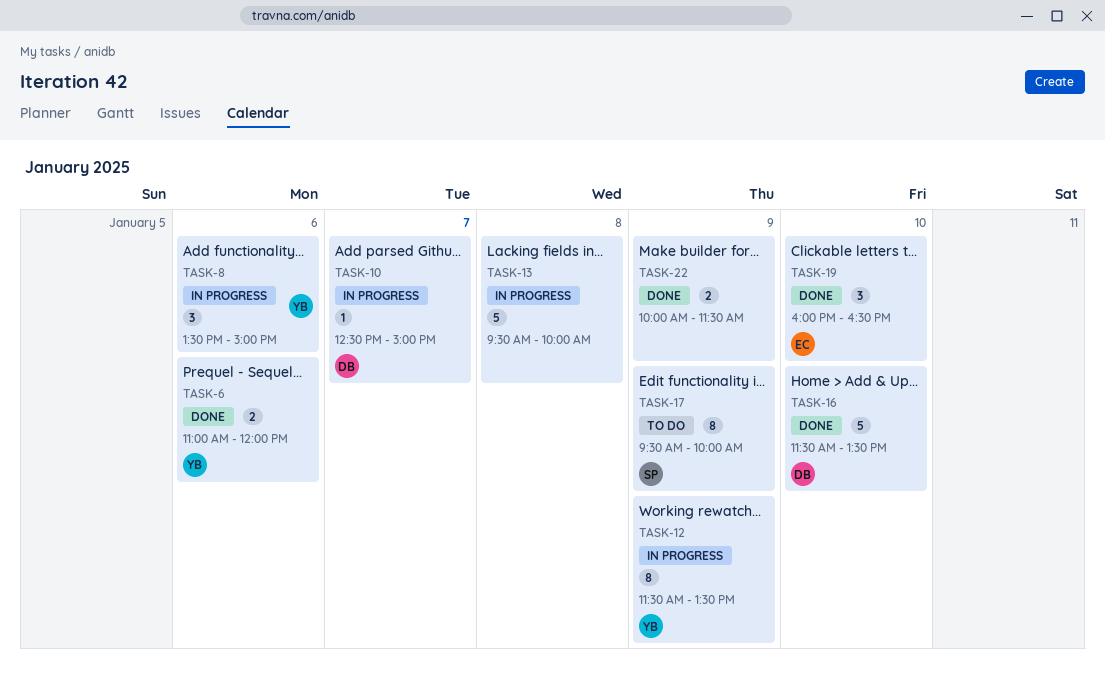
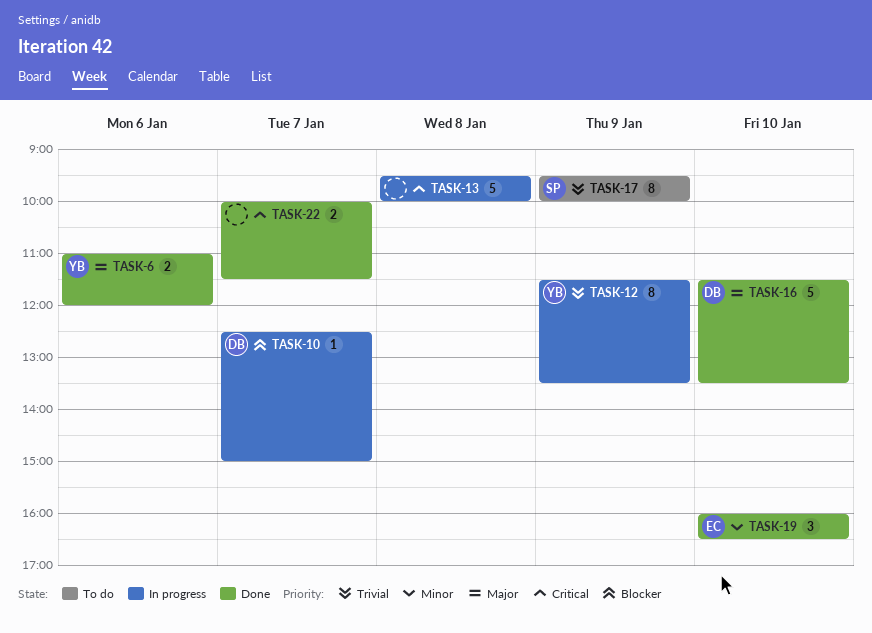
TASK-8: present -> none
TASK-22, day: Jan 9 -> Jan 7

